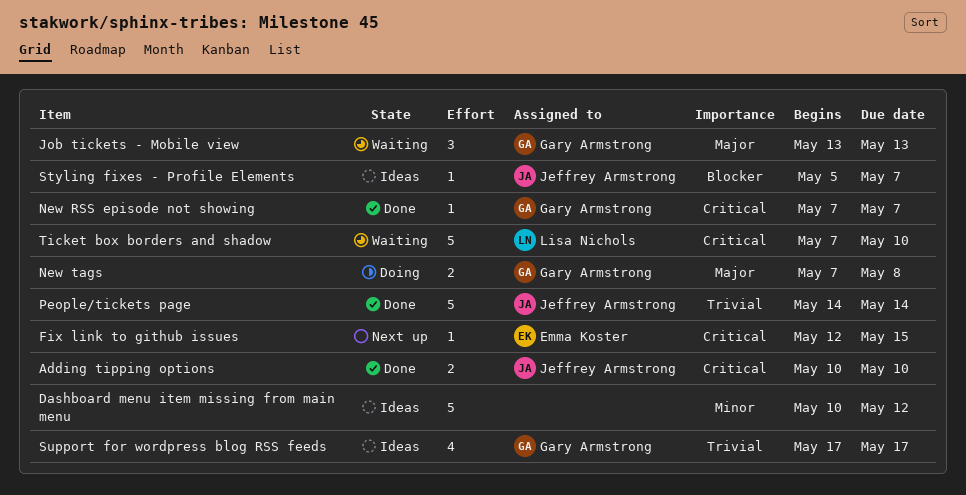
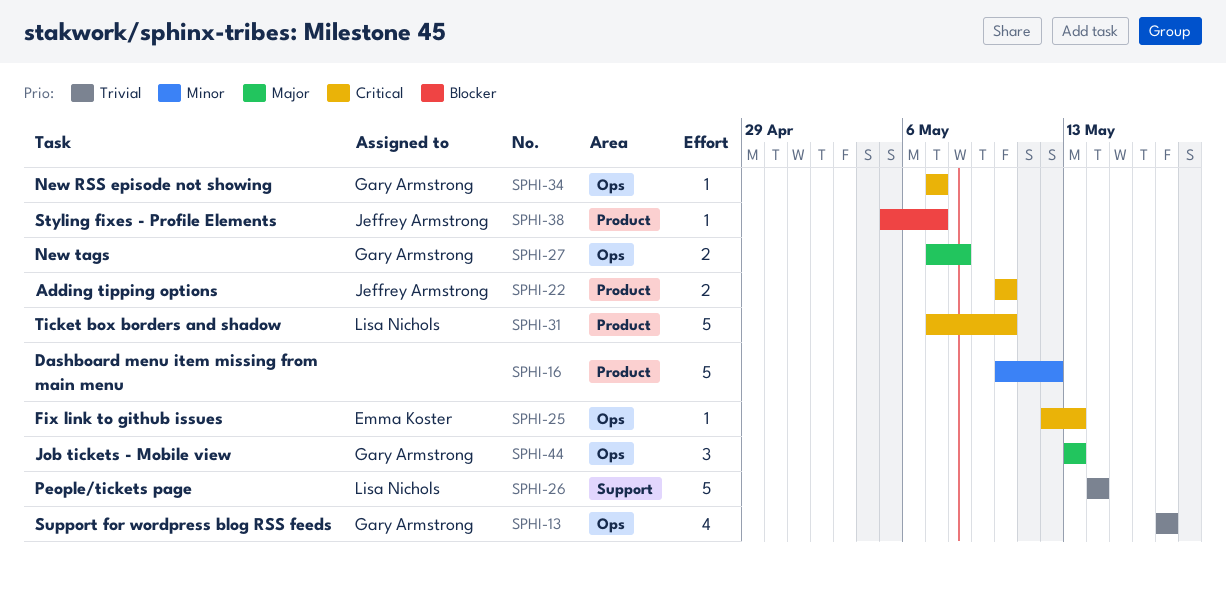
Fix link to github issues, due: May 15 -> May 13
People/tickets page, owner: Jeffrey Armstrong -> Lisa Nichols

